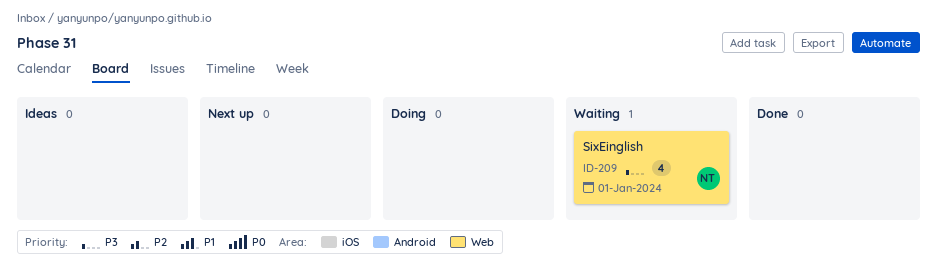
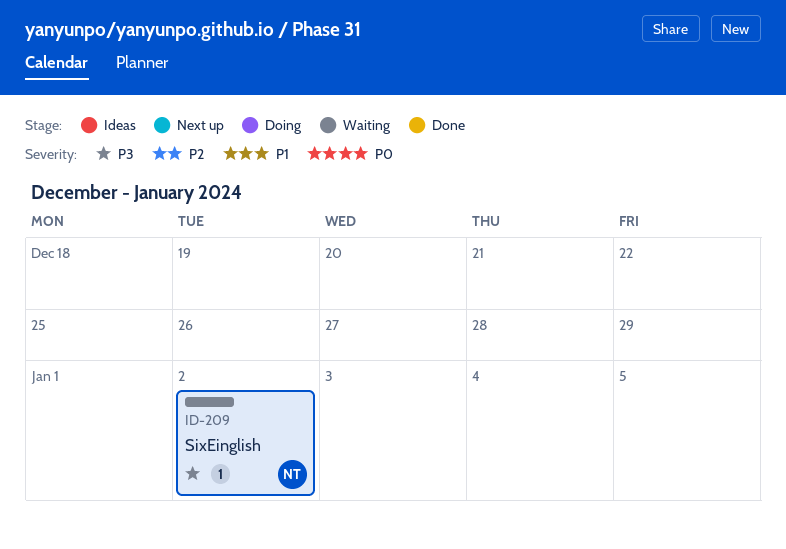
ID-209, estimate: 4 -> 1
ID-209, due: Jan 1 -> Jan 2

